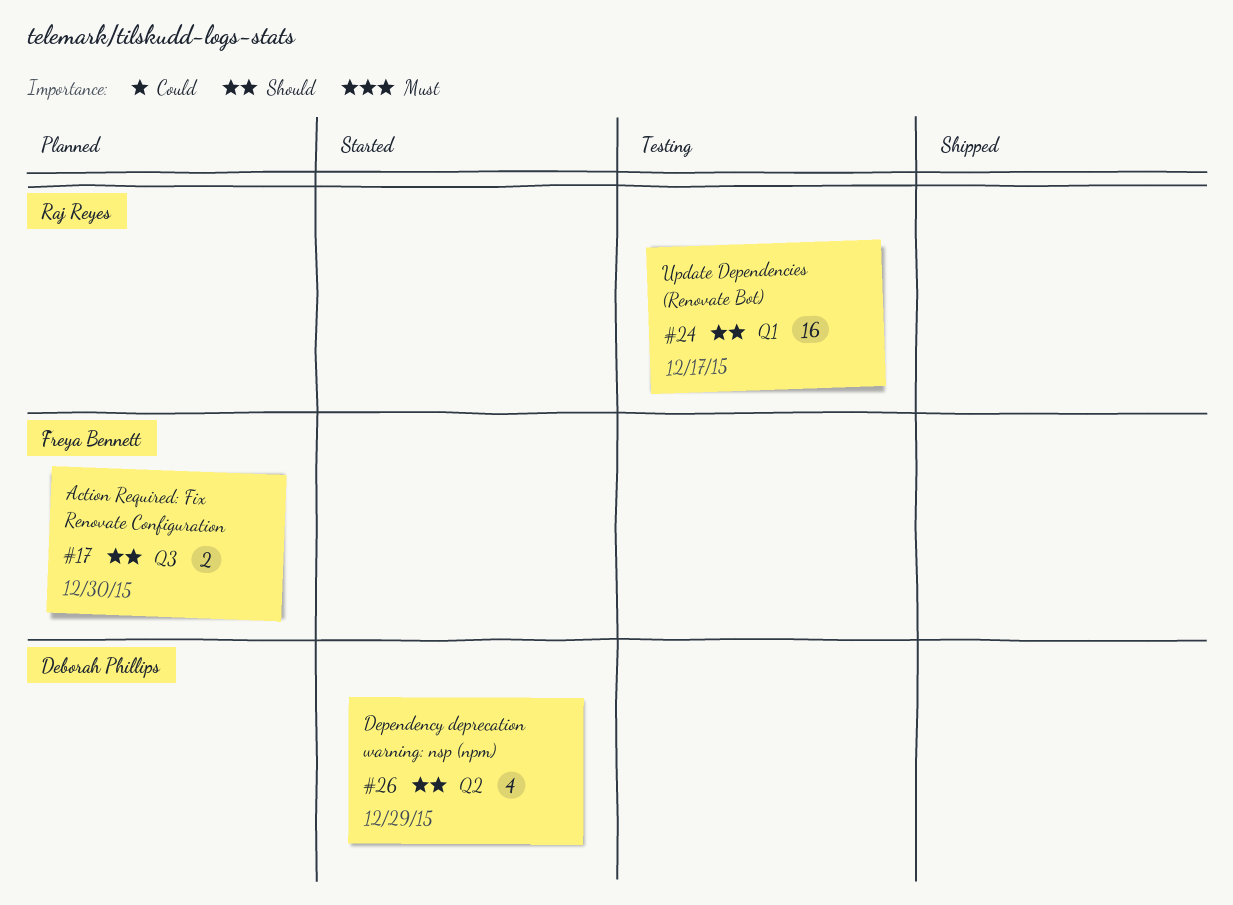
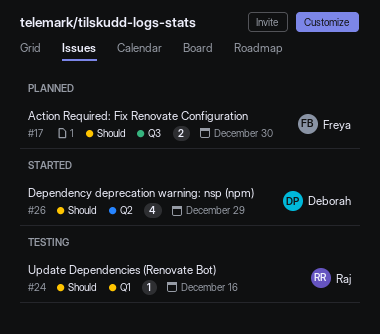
#24, estimate: 16 -> 1
#24, due: Dec 17 -> Dec 16

